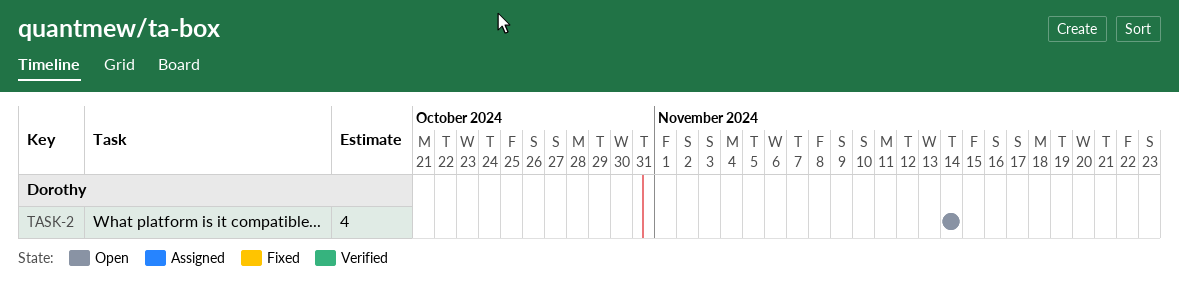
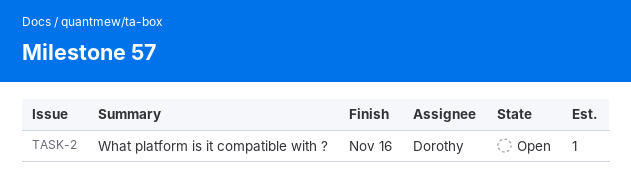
TASK-2, estimate: 4 -> 1
TASK-2, due: Nov 14 -> Nov 16

